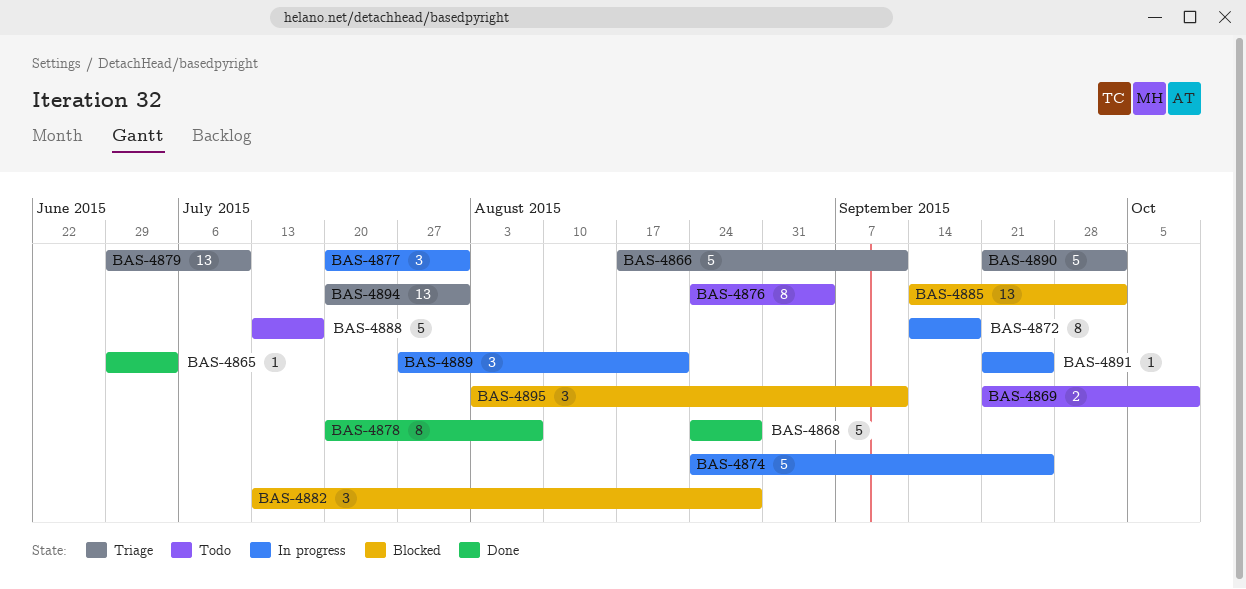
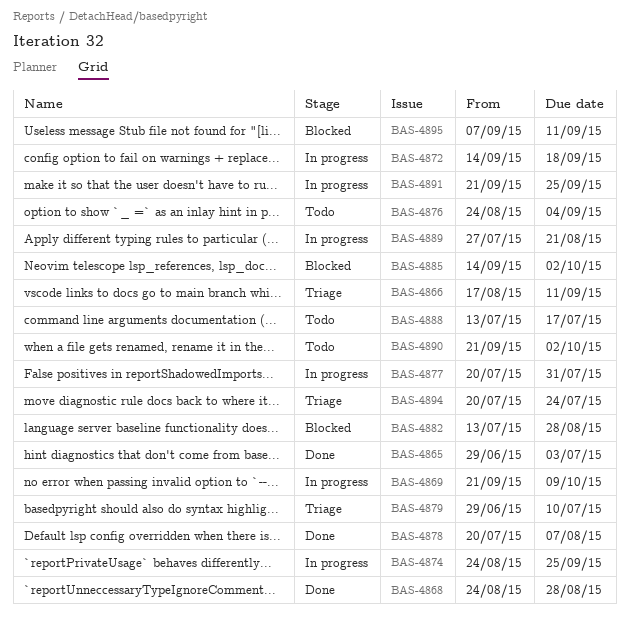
BAS-4869, status: Todo -> In progress
BAS-4890, status: Triage -> Todo
BAS-4894, due: Jul 31 -> Jul 24
BAS-4895, start: Aug 3 -> Sep 7

